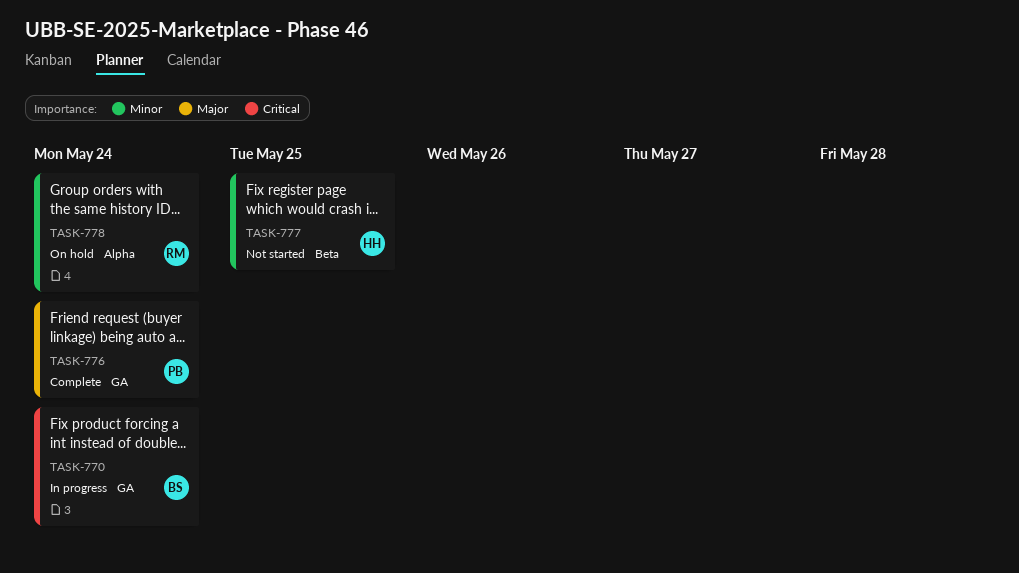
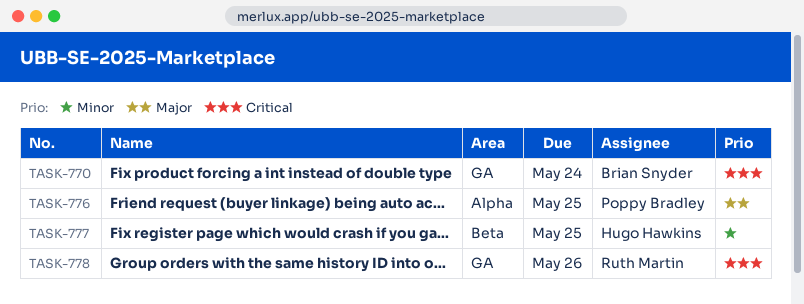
TASK-776, label: GA -> Alpha
TASK-776, due: May 24 -> May 25
TASK-778, priority: Minor -> Critical
TASK-778, label: Alpha -> GA
TASK-778, due: May 24 -> May 26

